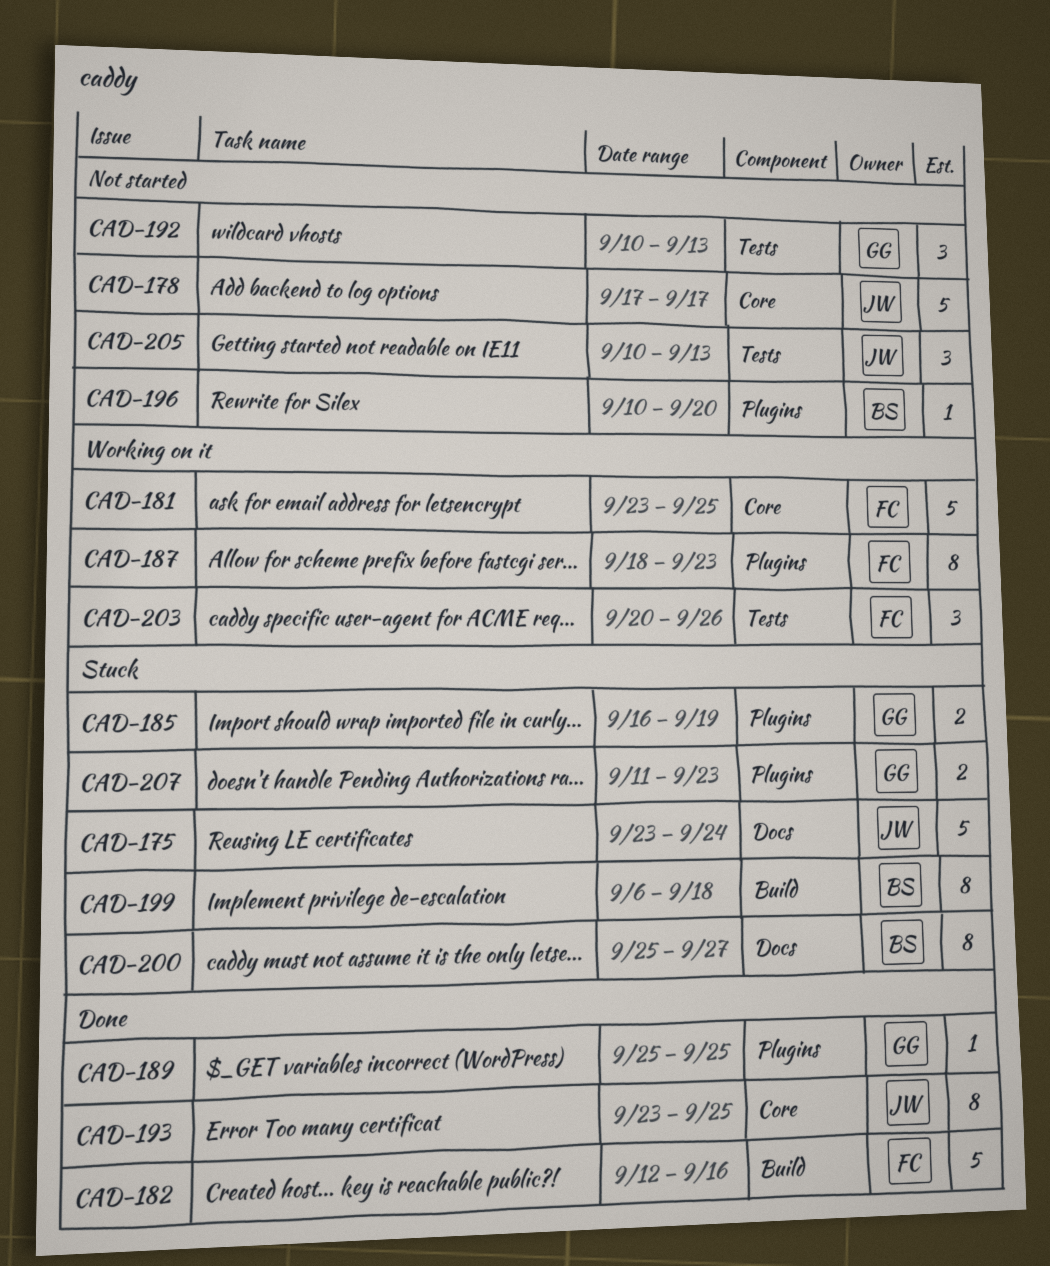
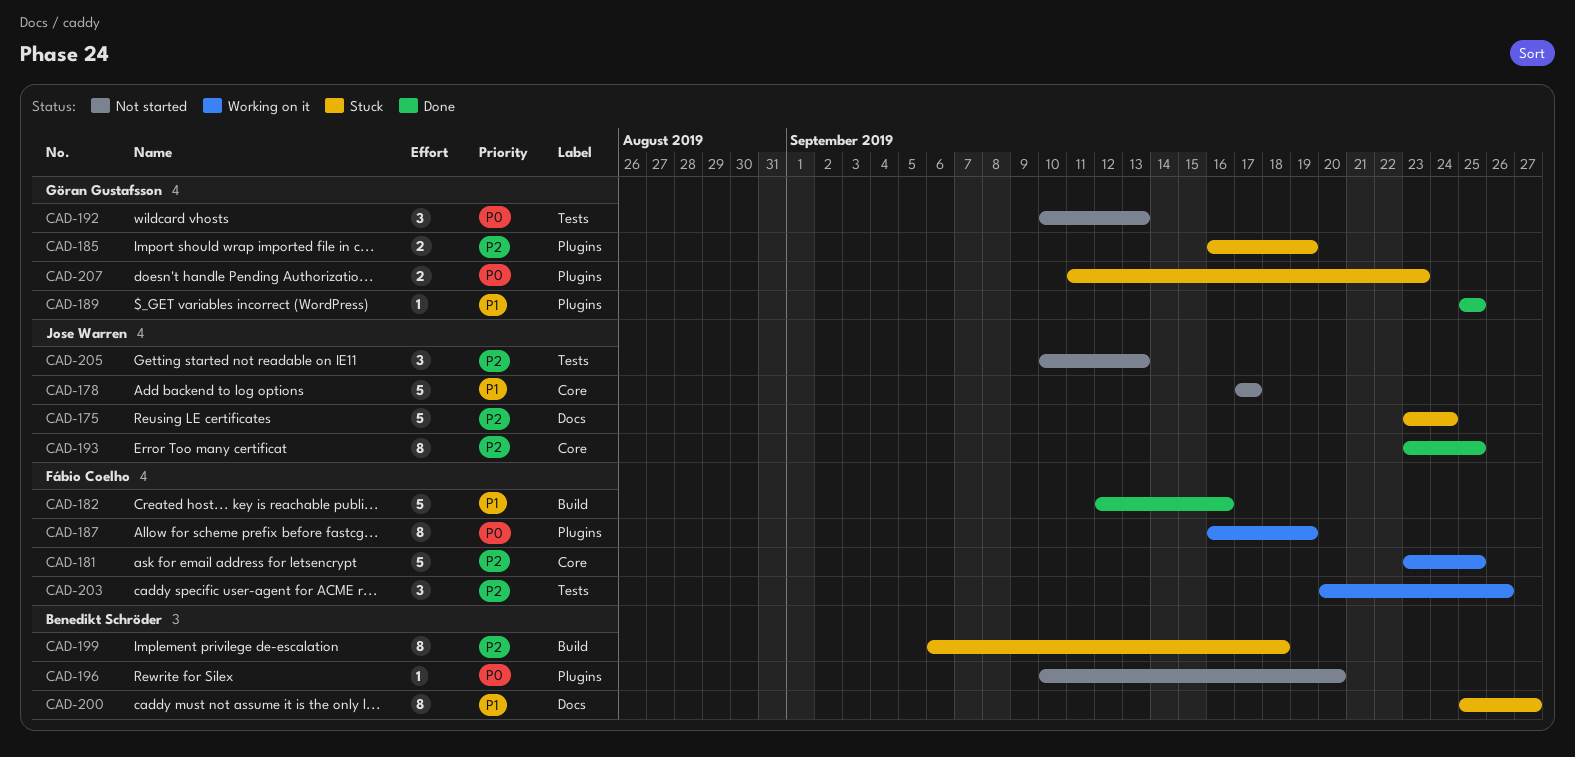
CAD-187, start: Sep 18 -> Sep 16
CAD-187, due: Sep 23 -> Sep 19

